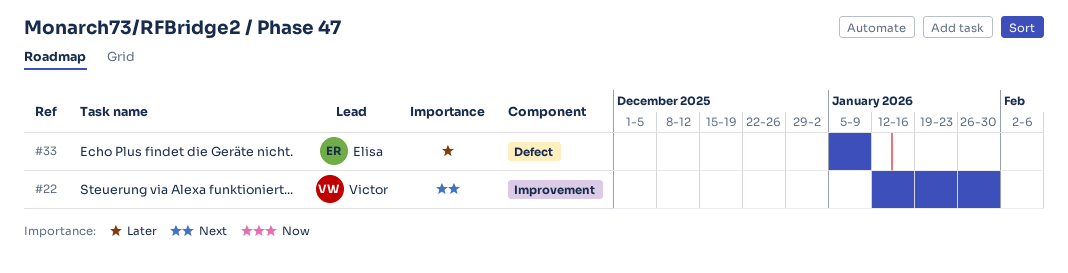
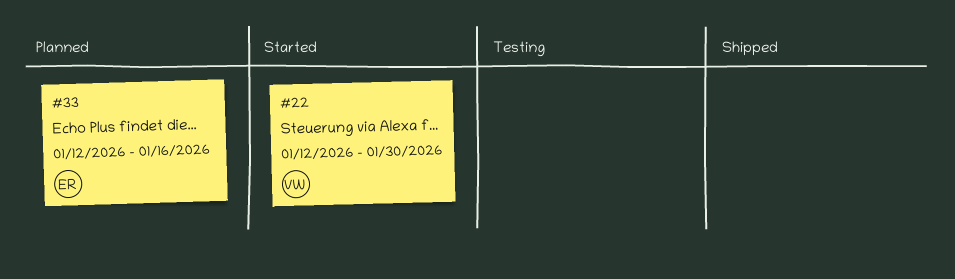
#33, start: Jan 5 -> Jan 12
#33, due: Jan 9 -> Jan 16

